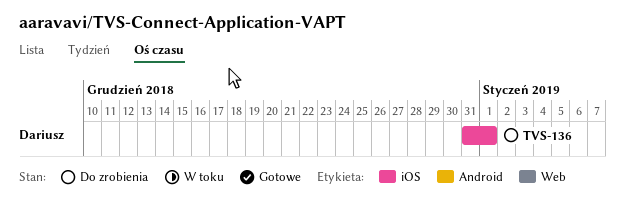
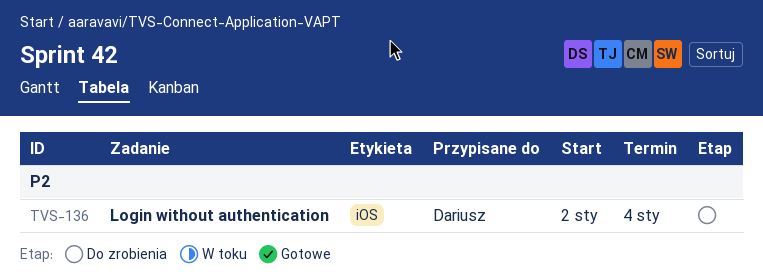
TVS-136, start: Dec 31 -> Jan 2
TVS-136, due: Jan 1 -> Jan 4

